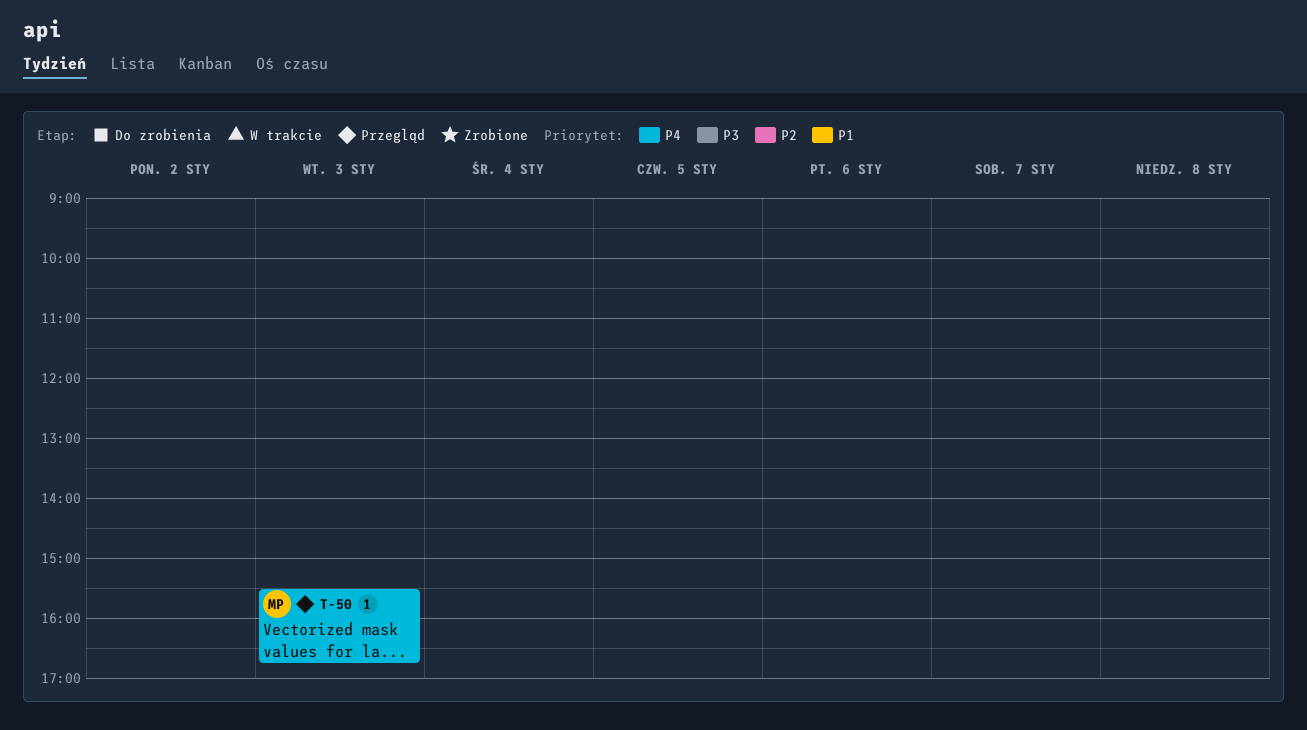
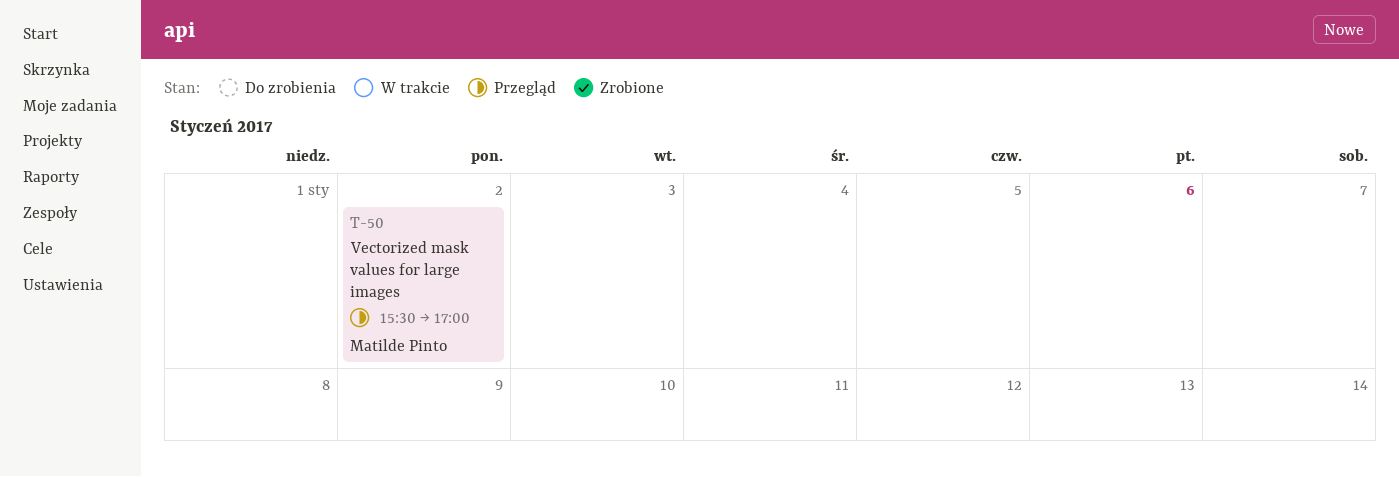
T-50, day: Jan 3 -> Jan 2
T-50, ends: 16:45 -> 17:00

